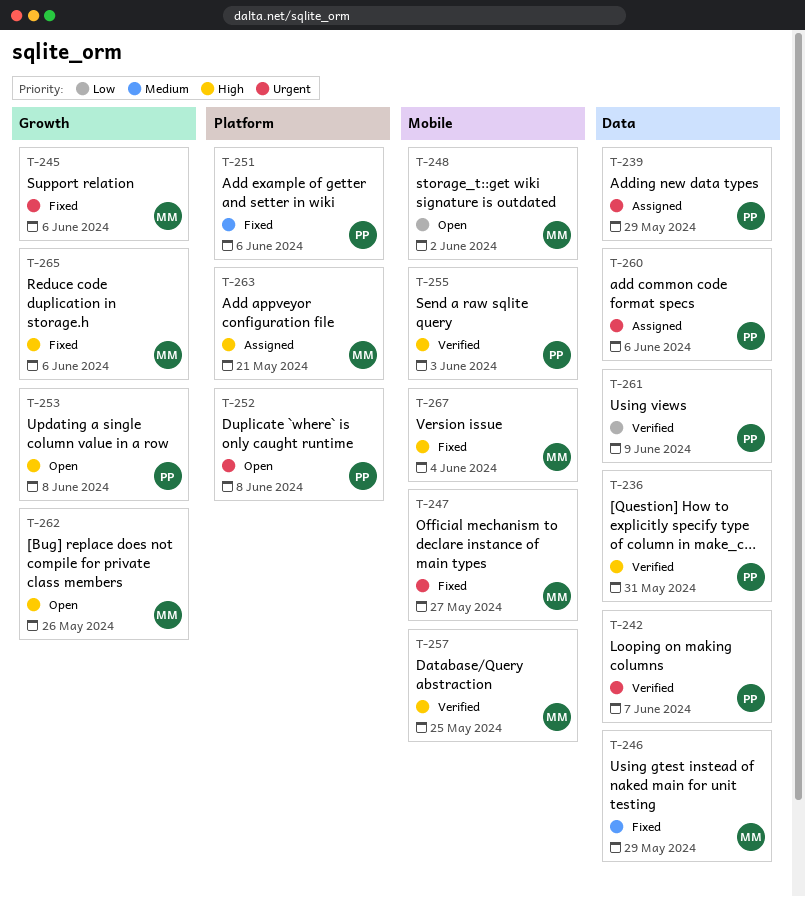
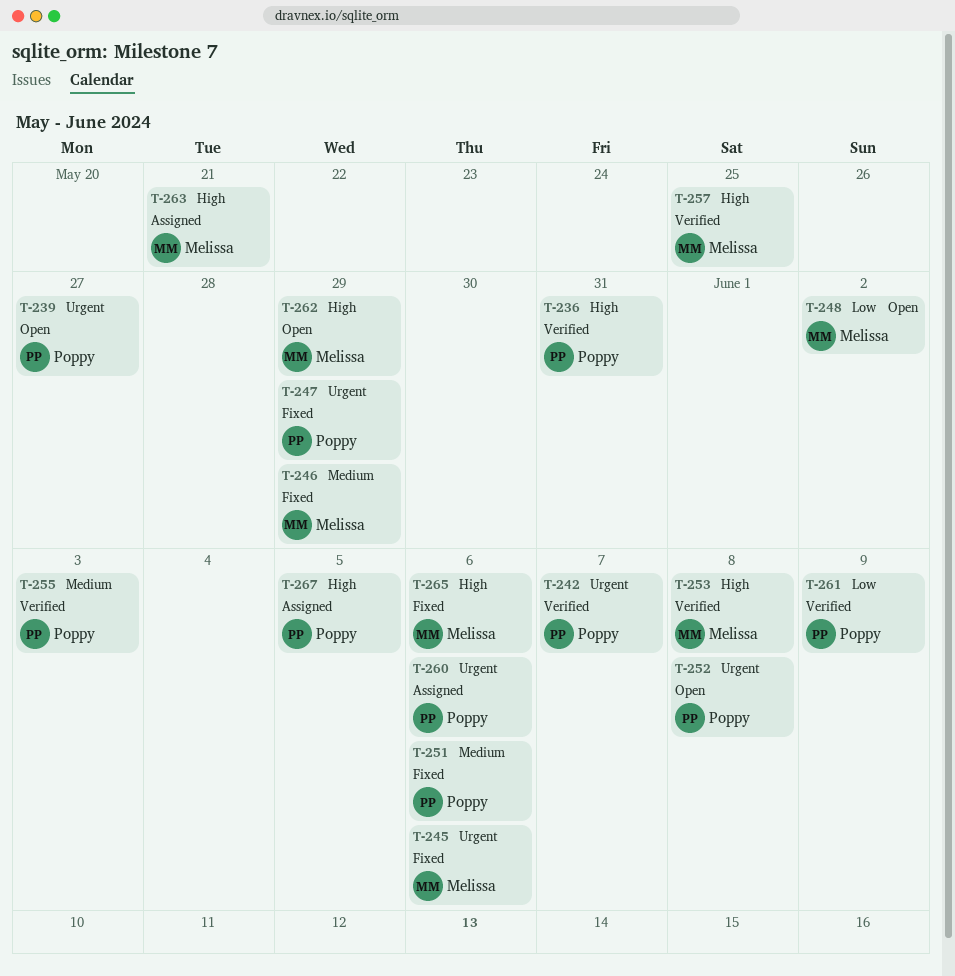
T-239, status: Assigned -> Open
T-239, due: May 29 -> May 27
T-247, owner: Melissa -> Poppy
T-247, due: May 27 -> May 29
T-253, status: Open -> Verified
T-253, owner: Poppy -> Melissa
T-255, priority: High -> Medium
T-262, due: May 26 -> May 29
T-267, status: Fixed -> Assigned
T-267, owner: Melissa -> Poppy
T-267, due: Jun 4 -> Jun 5

